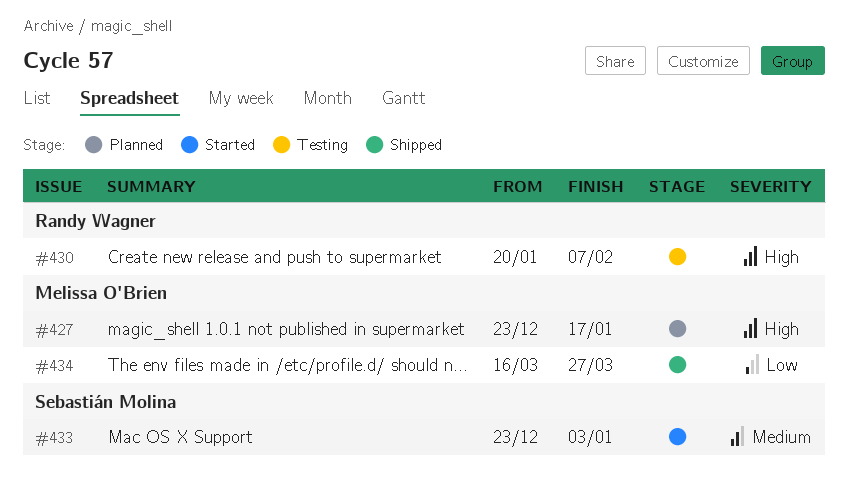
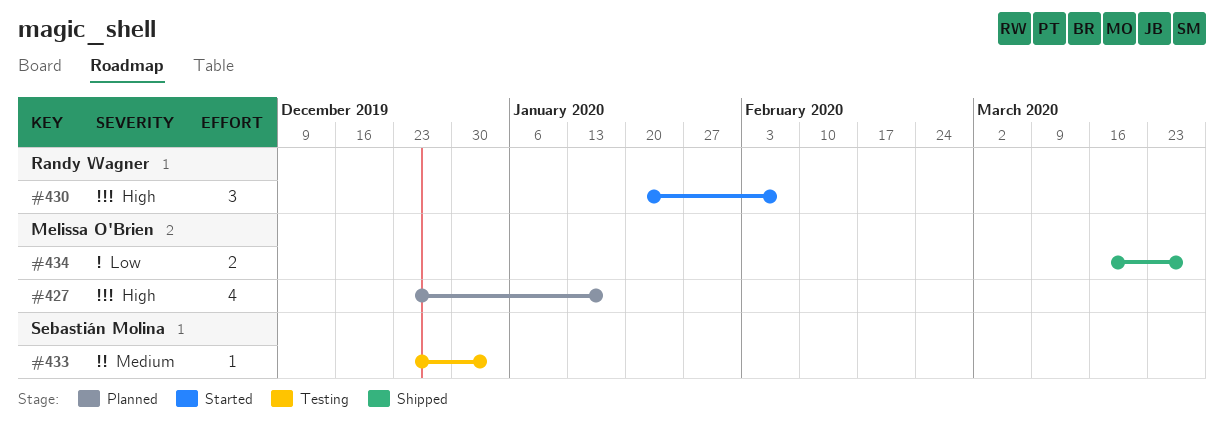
#430, status: Testing -> Started
#433, status: Started -> Testing

